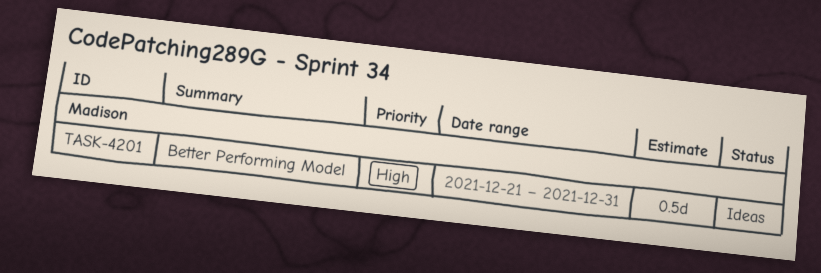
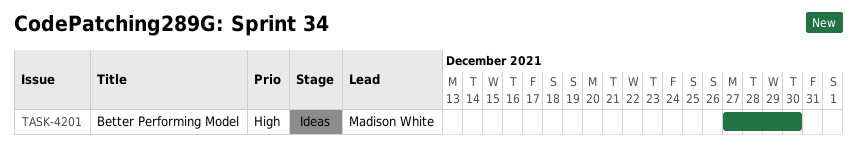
TASK-4201, start: Dec 21 -> Dec 27
TASK-4201, due: Dec 31 -> Dec 30

